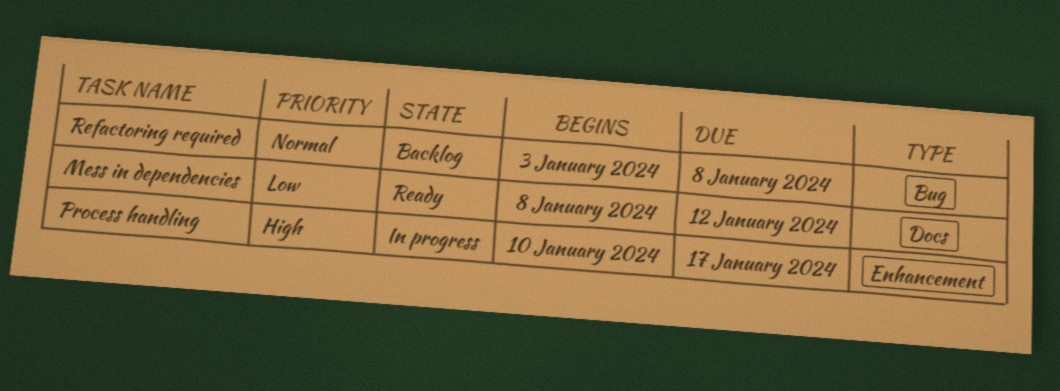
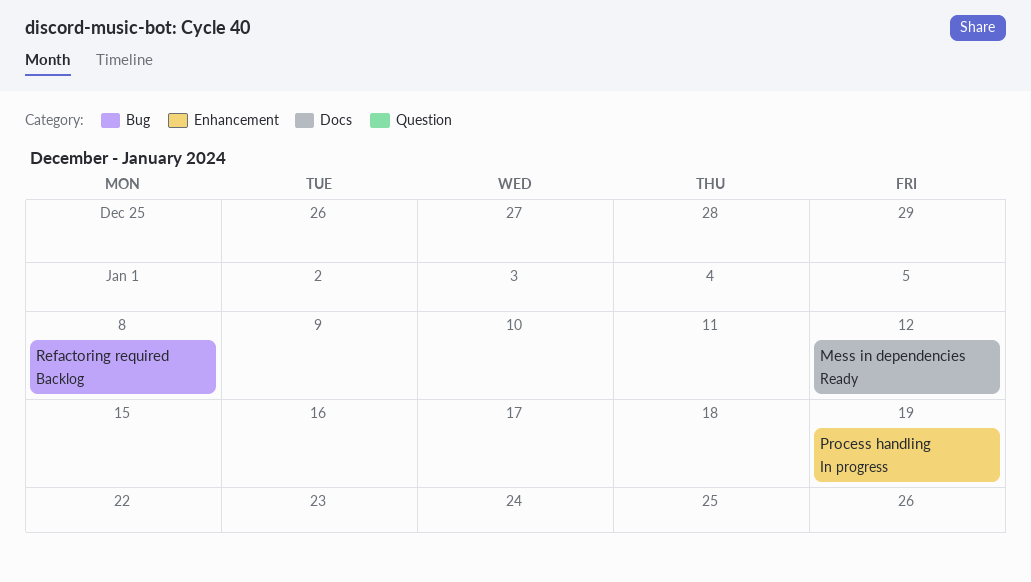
Process handling, due: Jan 17 -> Jan 19

